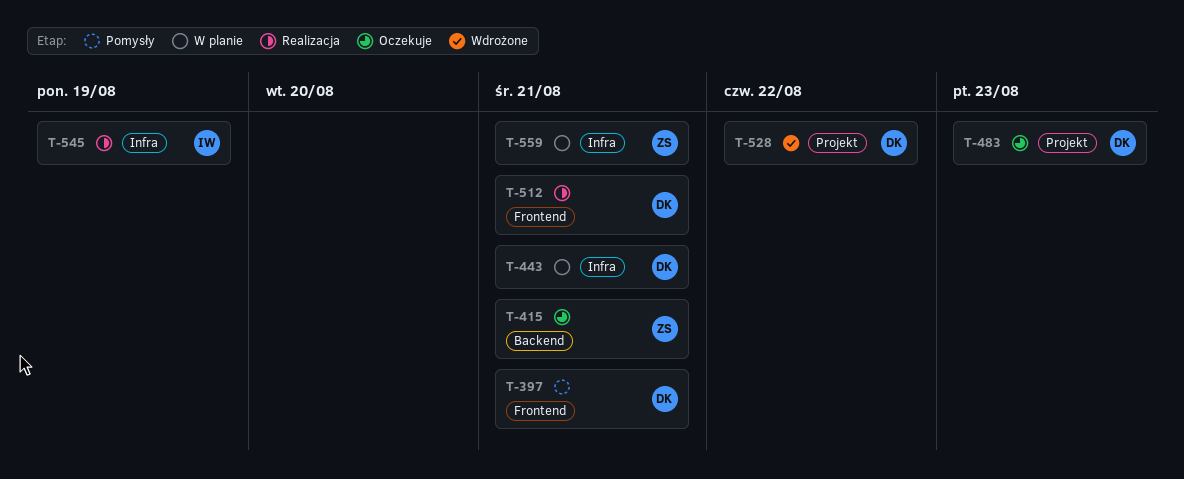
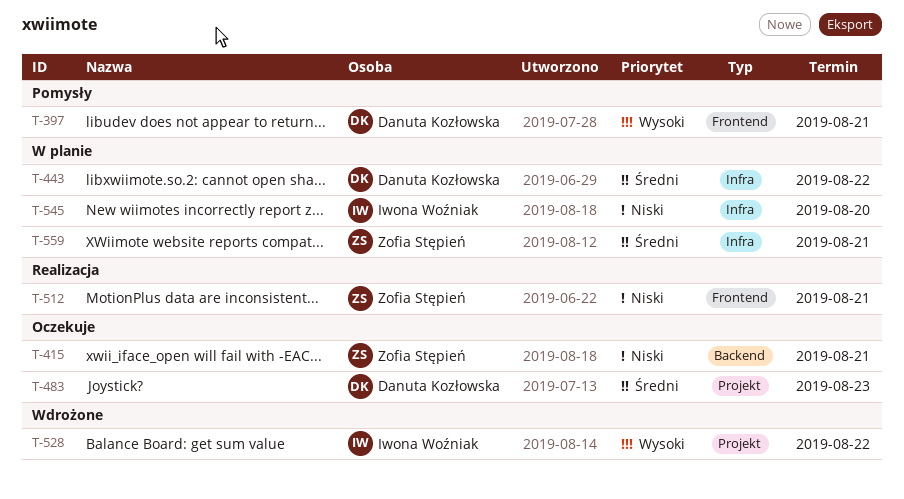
T-443, due: Aug 21 -> Aug 22
T-512, owner: Danuta Kozłowska -> Zofia Stępień
T-528, owner: Danuta Kozłowska -> Iwona Woźniak
T-545, status: Realizacja -> W planie
T-545, due: Aug 19 -> Aug 20

